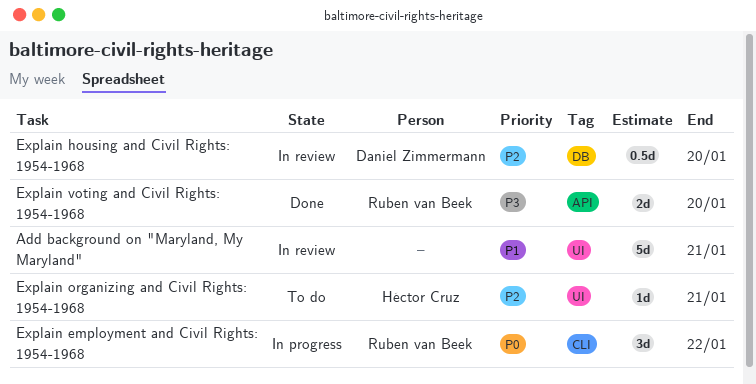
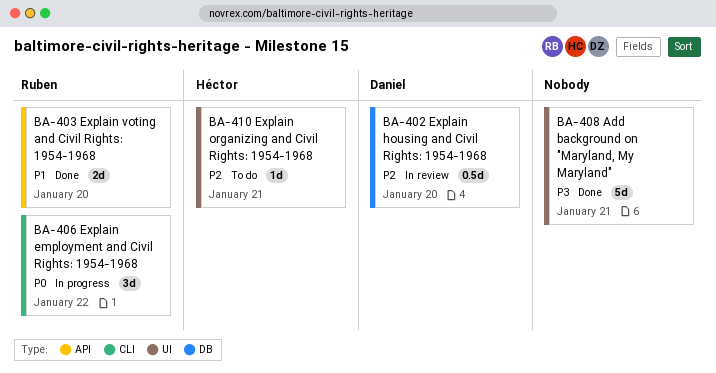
Add background on "Maryland, My Maryland", status: In review -> Done
Add background on "Maryland, My Maryland", priority: P1 -> P3
Explain voting and Civil Rights: 1954-1968, priority: P3 -> P1

